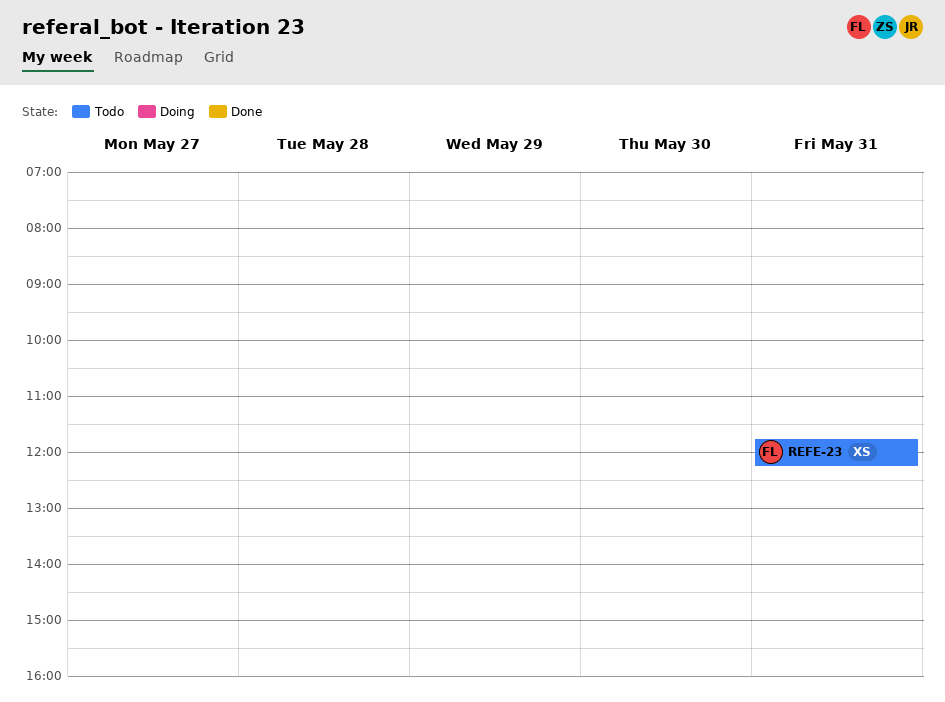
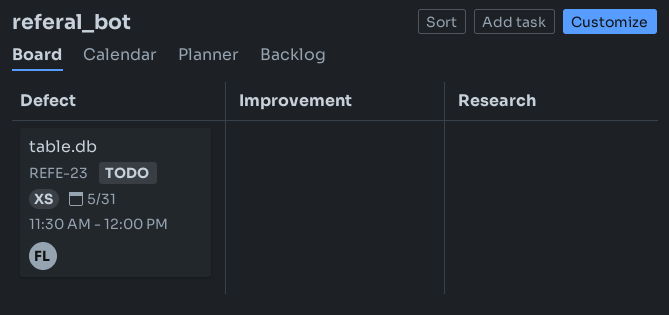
REFE-23, begins: 11:45 -> 11:30
REFE-23, ends: 12:15 -> 12:00

